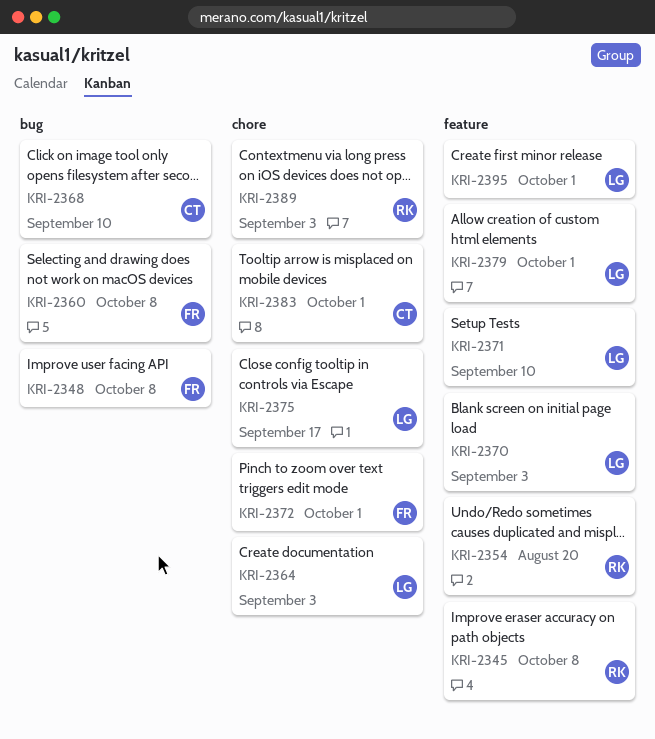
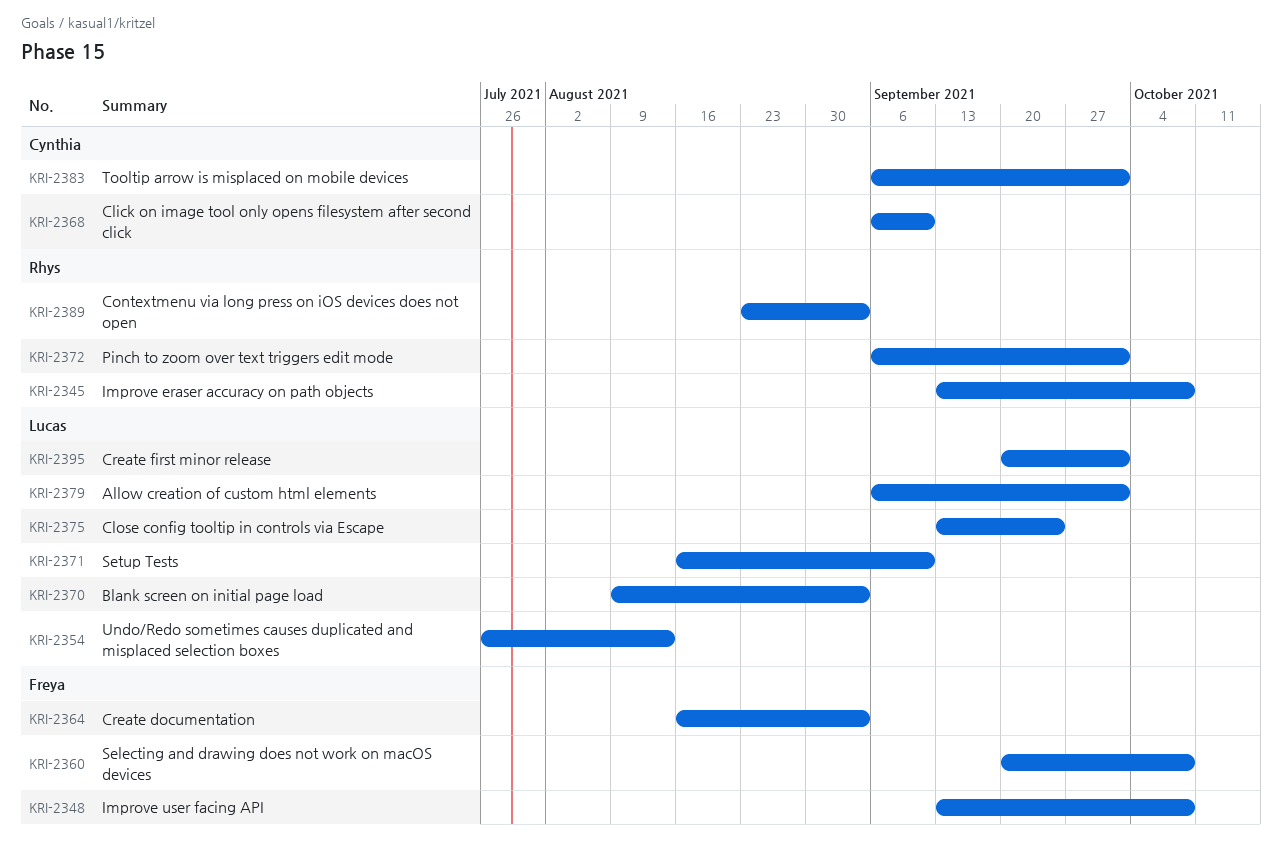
KRI-2354, owner: Rhys -> Lucas
KRI-2354, due: Aug 20 -> Aug 13
KRI-2364, owner: Lucas -> Freya
KRI-2372, owner: Freya -> Rhys
KRI-2375, due: Sep 17 -> Sep 24

